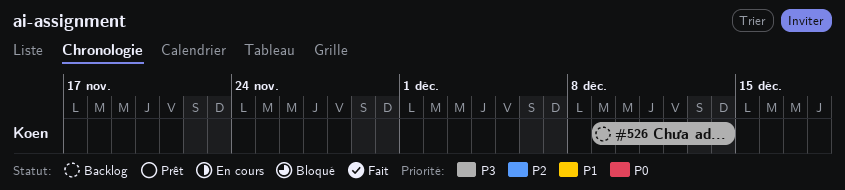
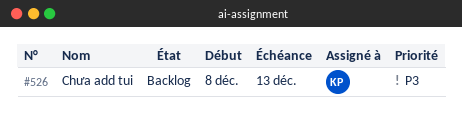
#526, start: Dec 9 -> Dec 8
#526, due: Dec 14 -> Dec 13

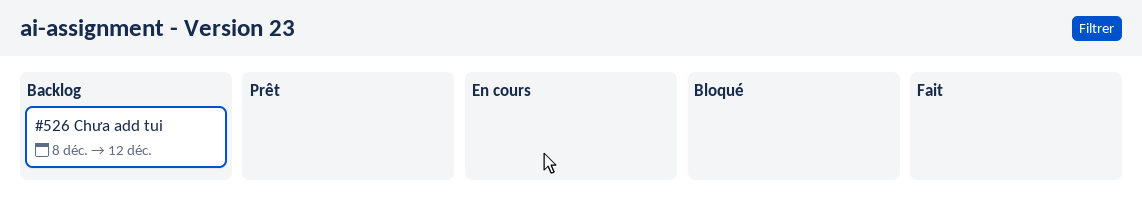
#526, due: Dec 13 -> Dec 12

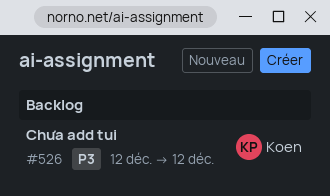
#526, start: Dec 8 -> Dec 12

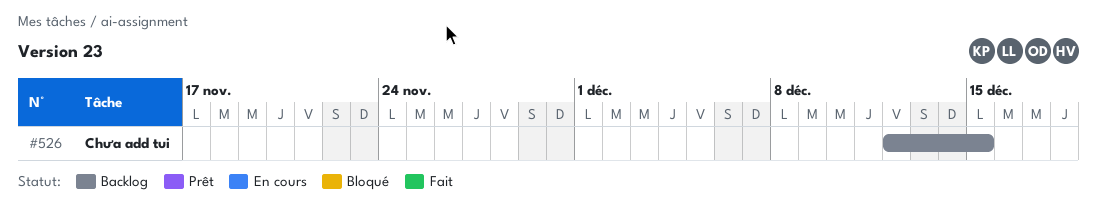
#526, due: Dec 12 -> Dec 15

